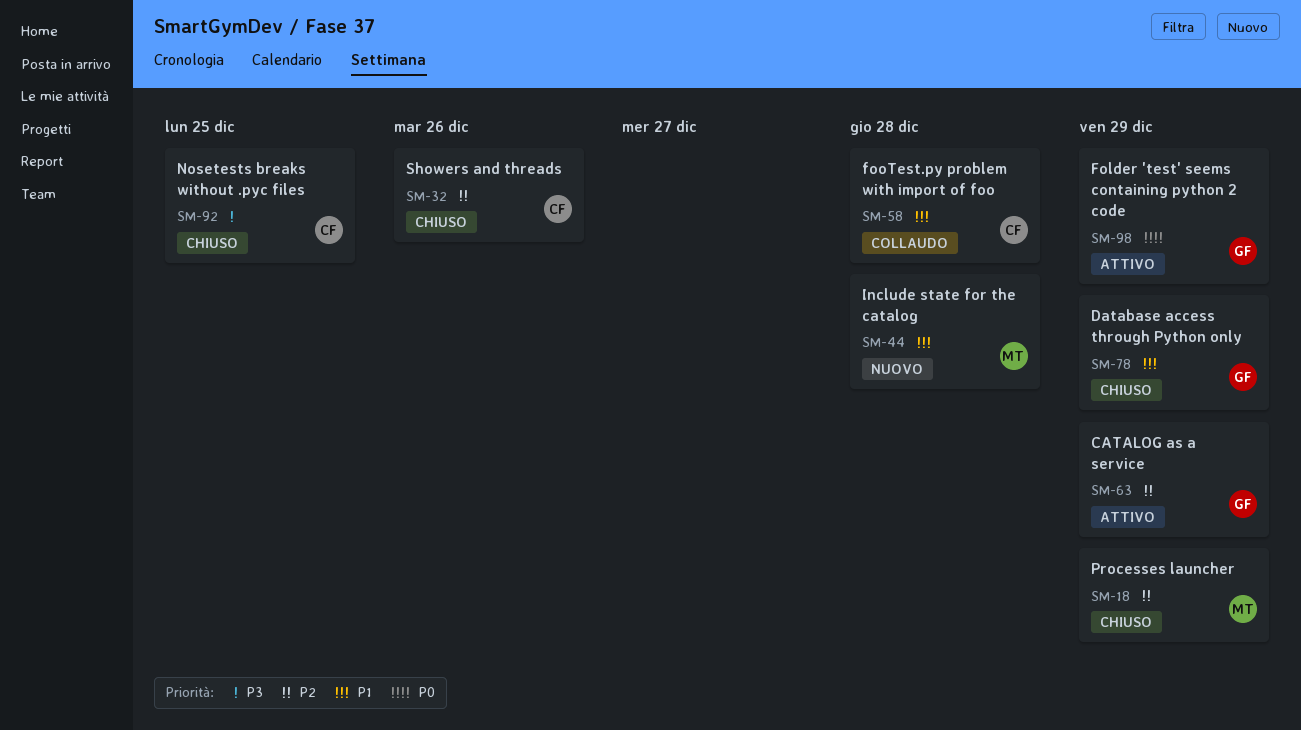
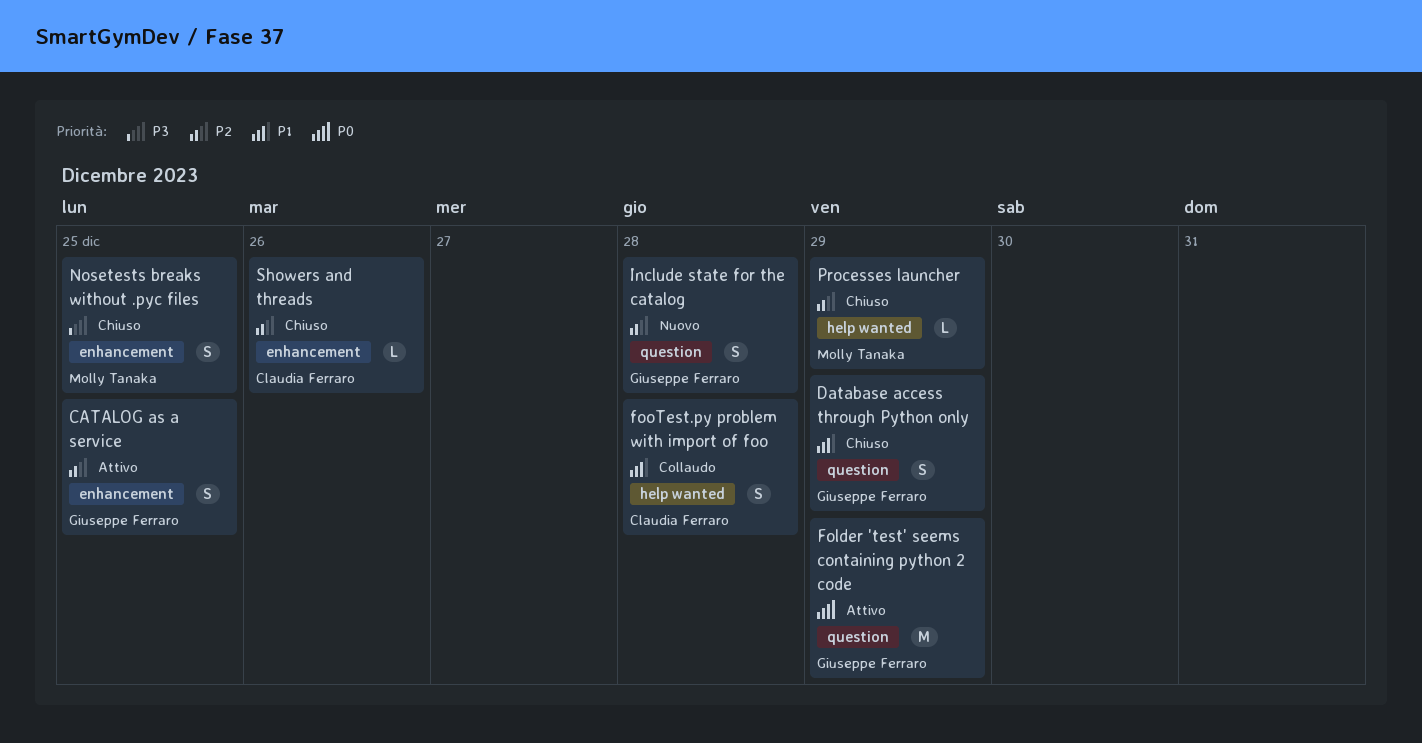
CATALOG as a service, due: Dec 29 -> Dec 25
Include state for the catalog, owner: Molly Tanaka -> Giuseppe Ferraro
Include state for the catalog, priority: P1 -> P2
Nosetests breaks without .pyc files, owner: Claudia Ferraro -> Molly Tanaka

